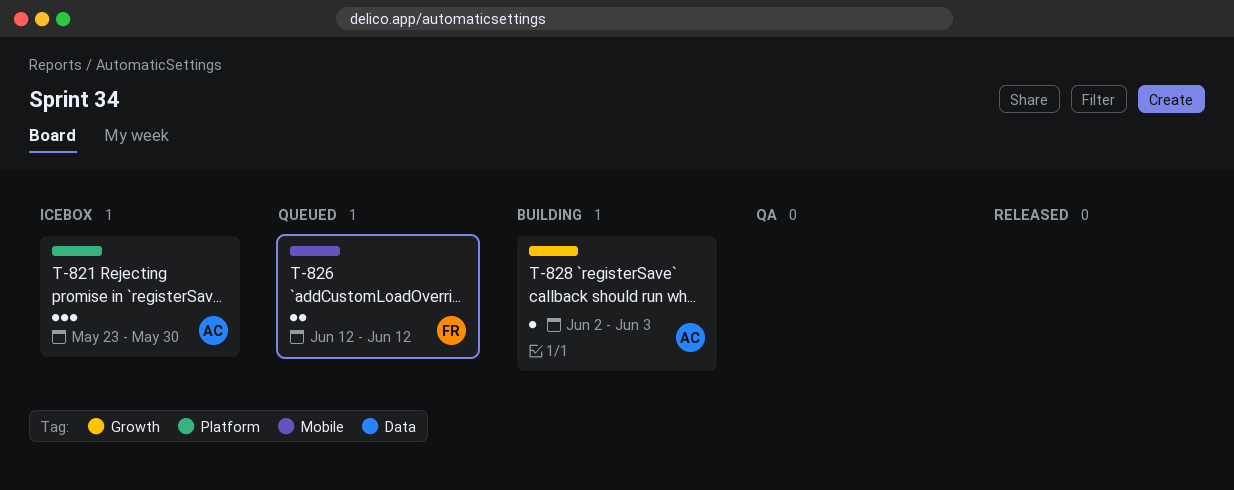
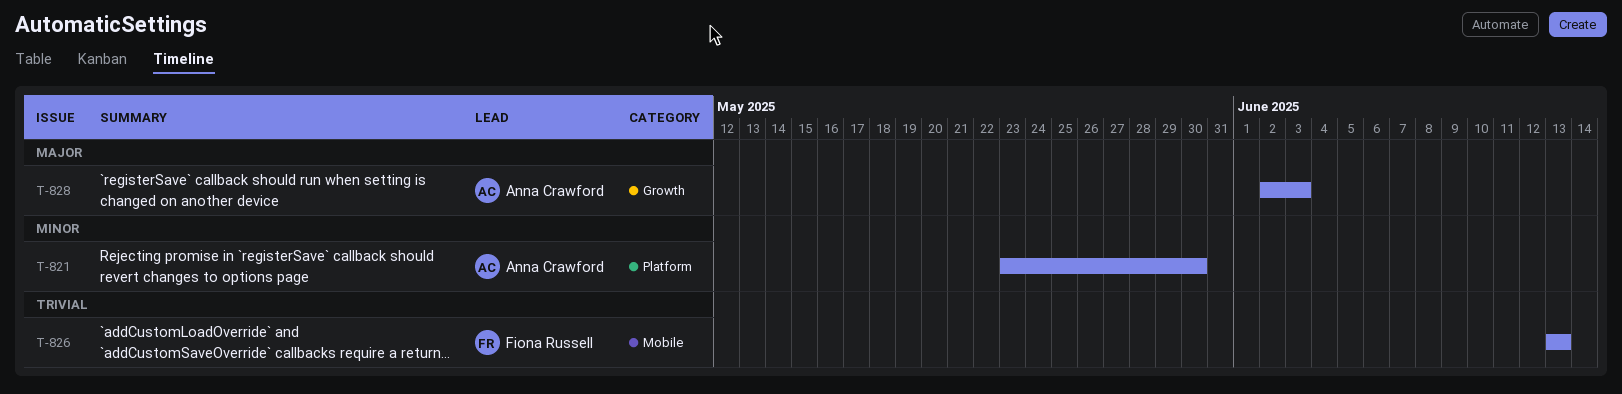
T-826, start: Jun 12 -> Jun 13
T-826, due: Jun 12 -> Jun 13

